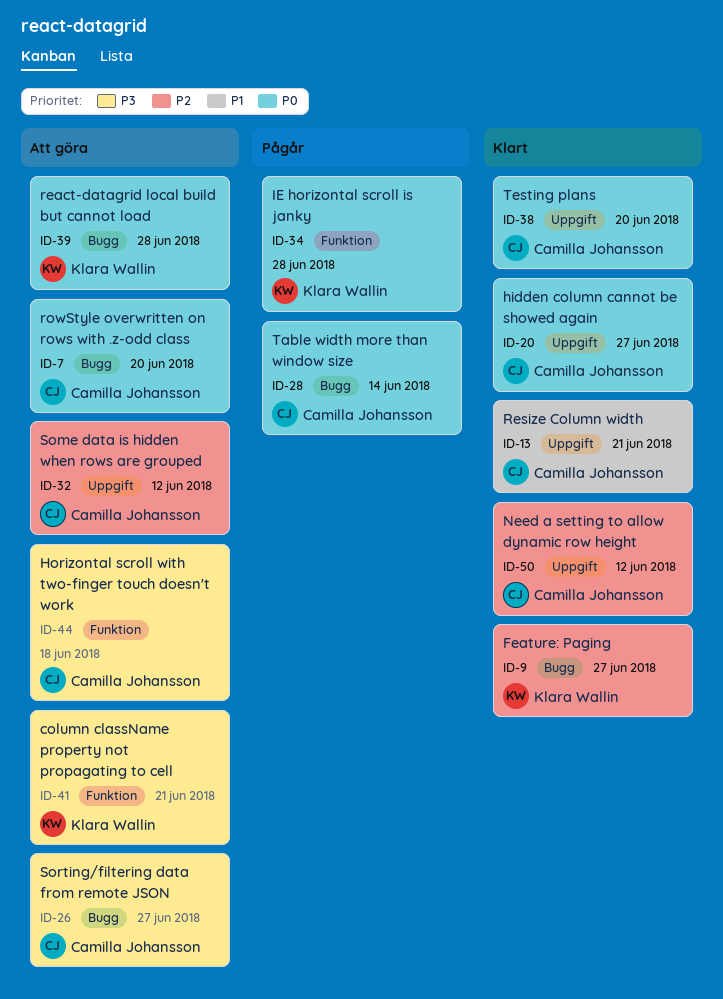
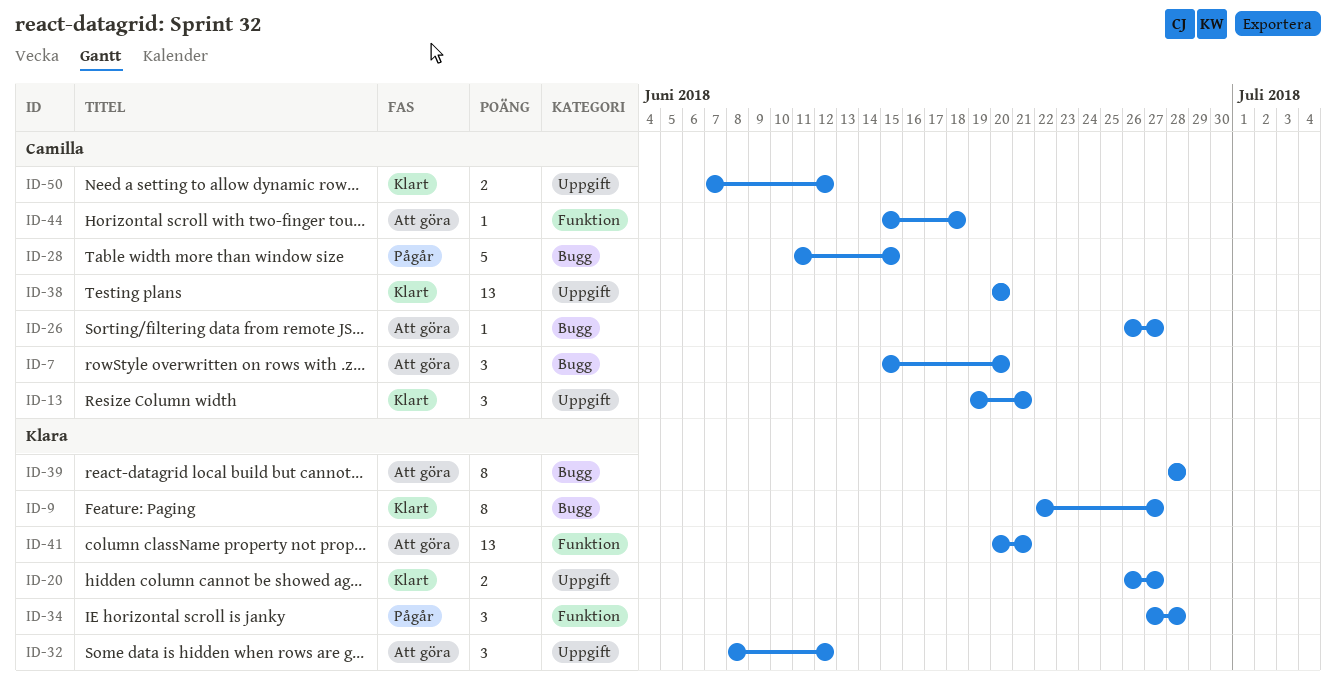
ID-20, owner: Camilla Johansson -> Klara Wallin
ID-28, due: Jun 14 -> Jun 15
ID-32, owner: Camilla Johansson -> Klara Wallin

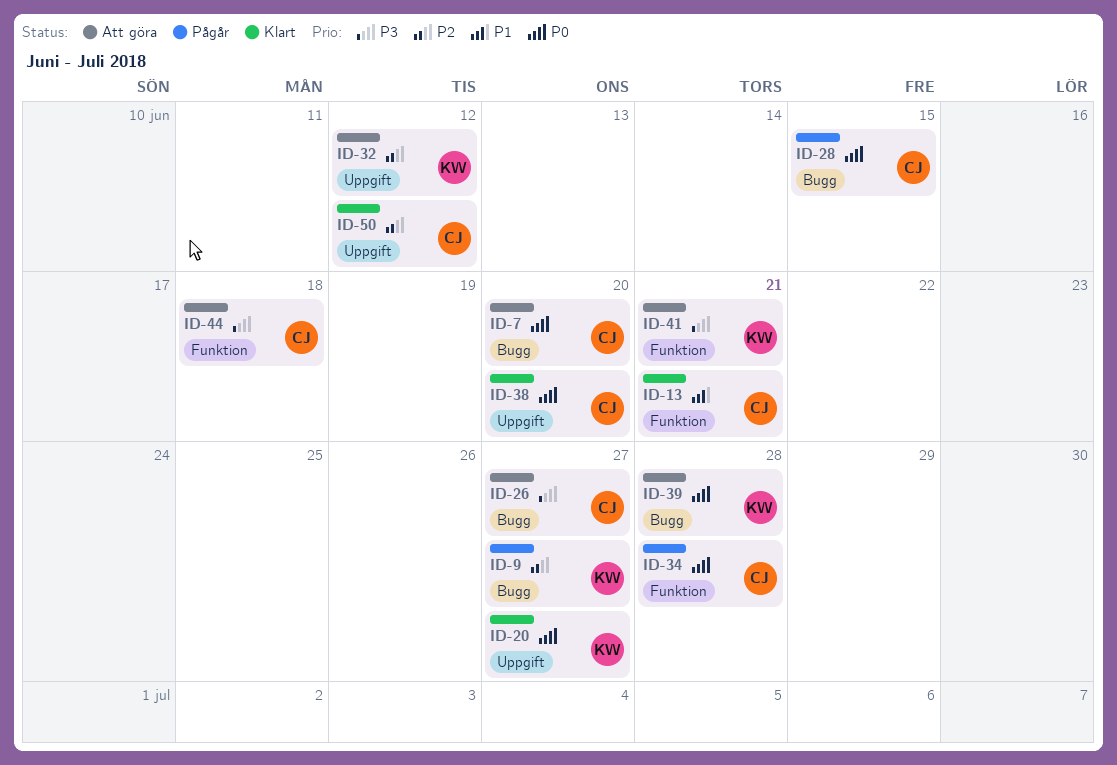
ID-9, status: Klart -> Pågår
ID-13, label: Uppgift -> Funktion
ID-34, owner: Klara -> Camilla

